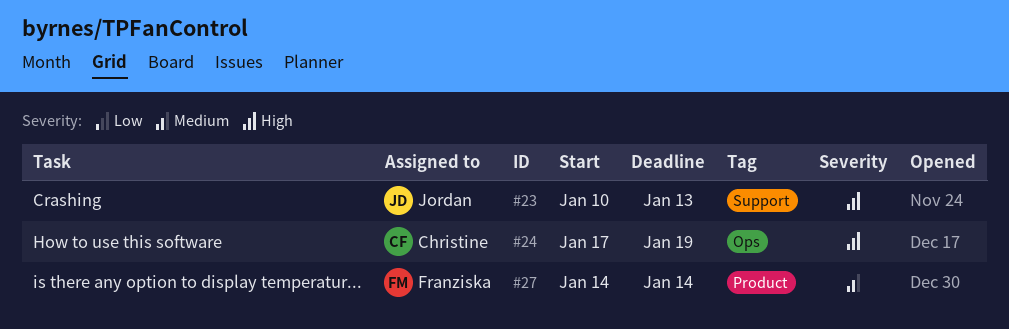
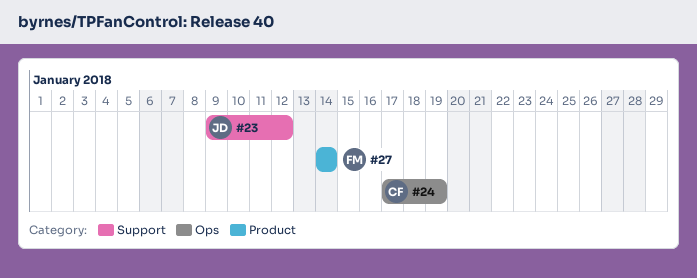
#23, start: Jan 10 -> Jan 9
#23, due: Jan 13 -> Jan 12

